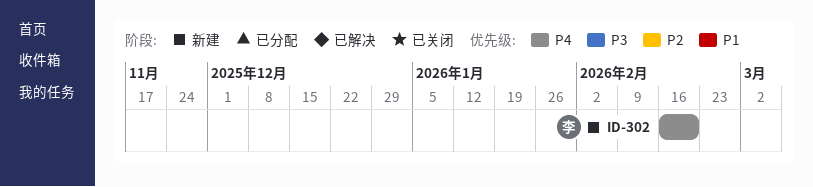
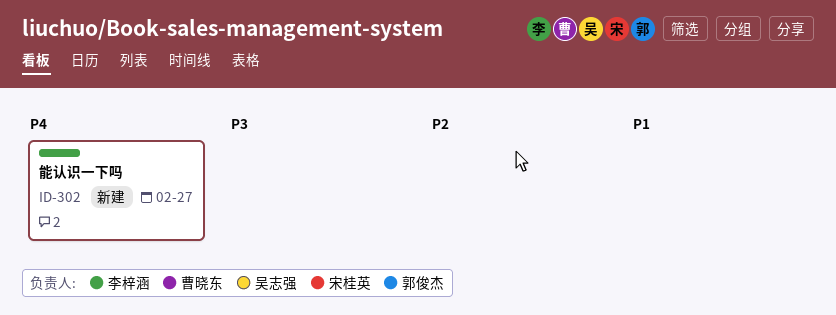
ID-302, due: Feb 20 -> Feb 27

